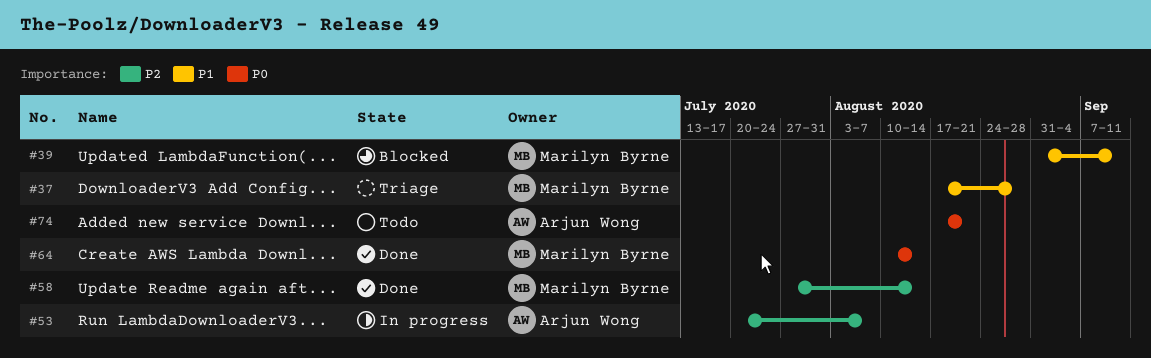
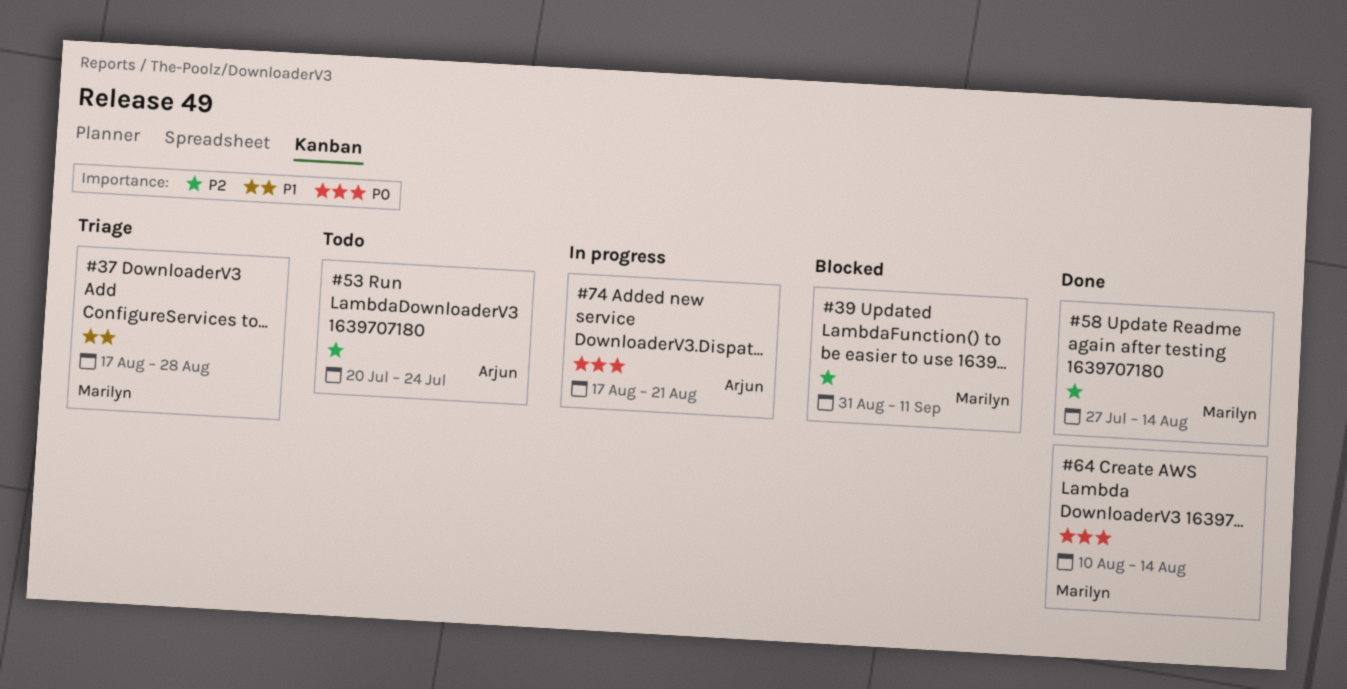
#39, priority: P1 -> P2
#53, status: In progress -> Todo
#53, due: Aug 7 -> Jul 24
#74, status: Todo -> In progress

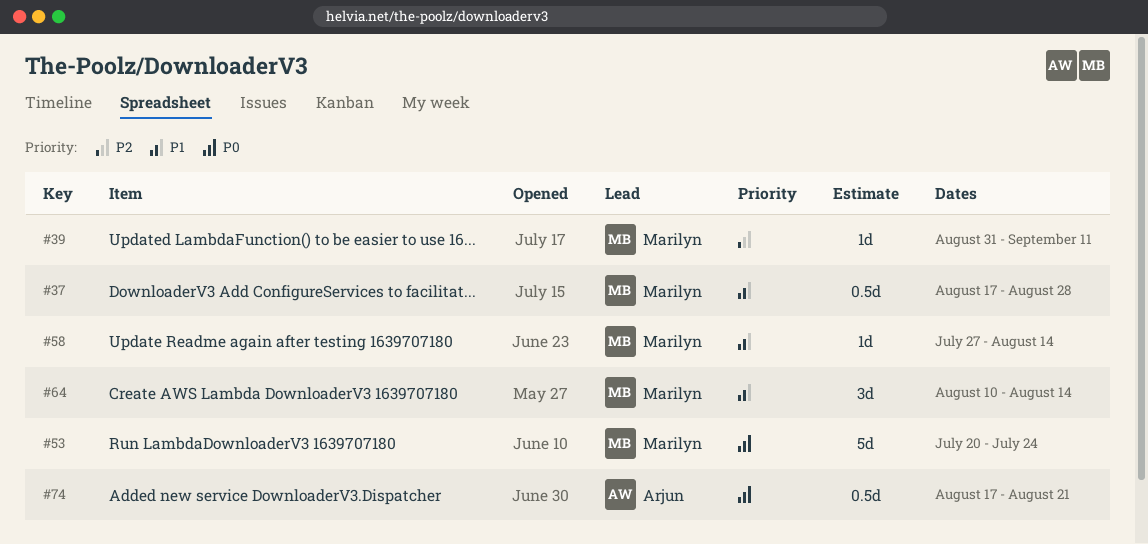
#53, owner: Arjun -> Marilyn
#53, priority: P2 -> P0
#58, priority: P2 -> P1
#64, priority: P0 -> P1

